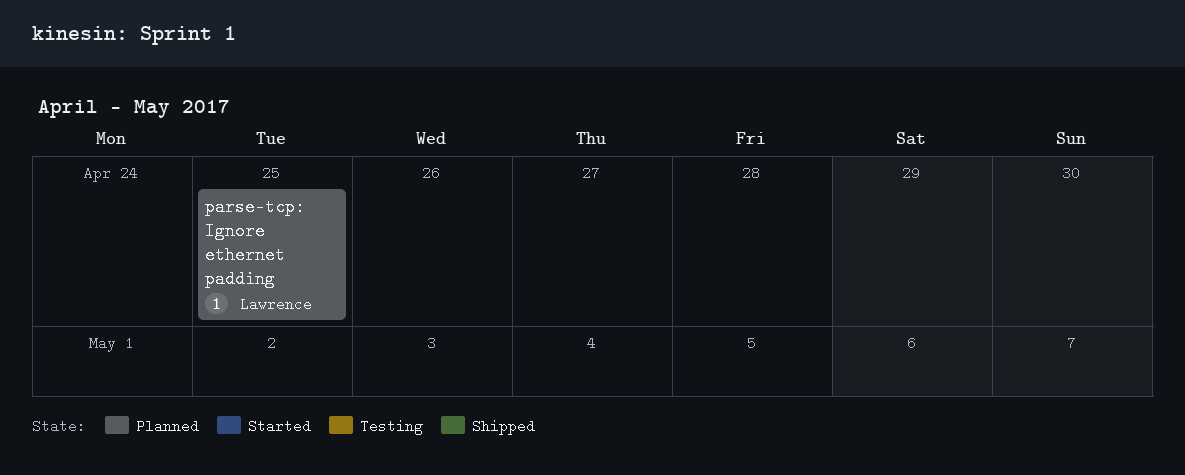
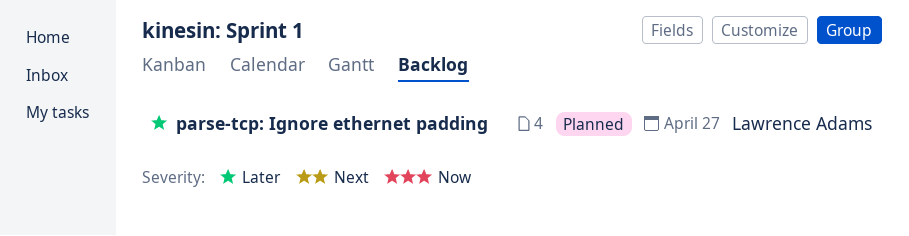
parse-tcp: Ignore ethernet padding, due: Apr 25 -> Apr 27

